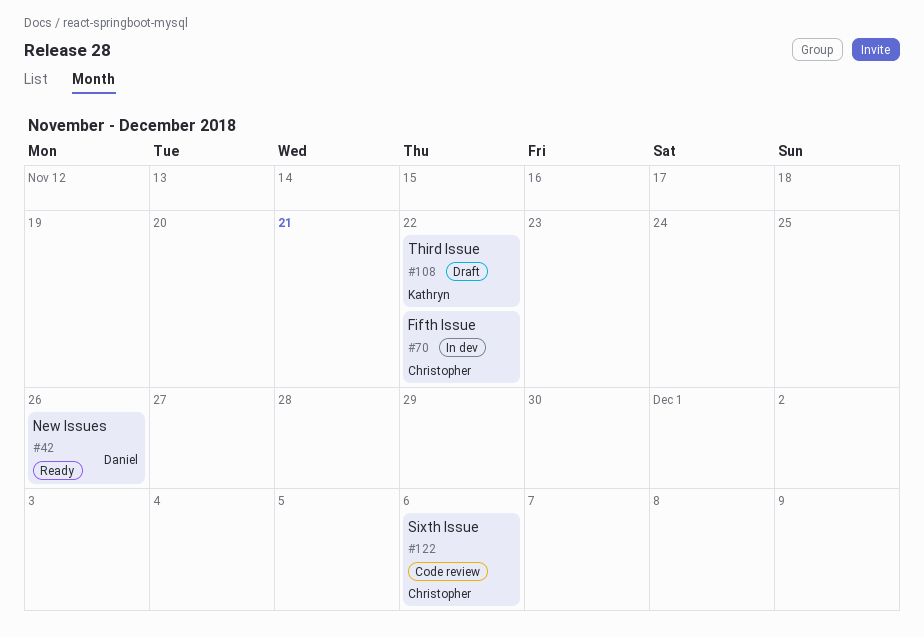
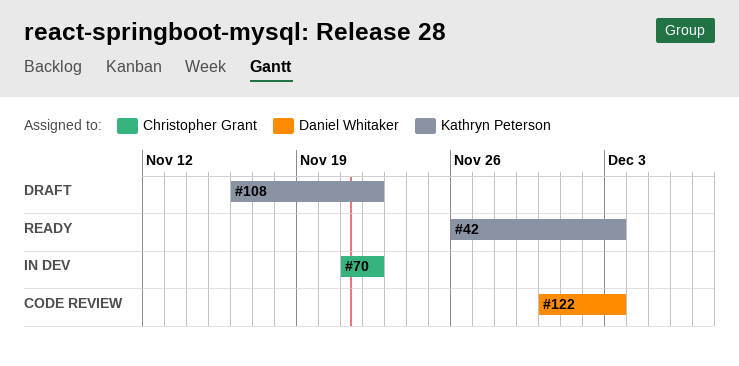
#42, owner: Daniel Whitaker -> Kathryn Peterson
#42, due: Nov 26 -> Dec 3
#122, owner: Christopher Grant -> Daniel Whitaker
#122, due: Dec 6 -> Dec 3

